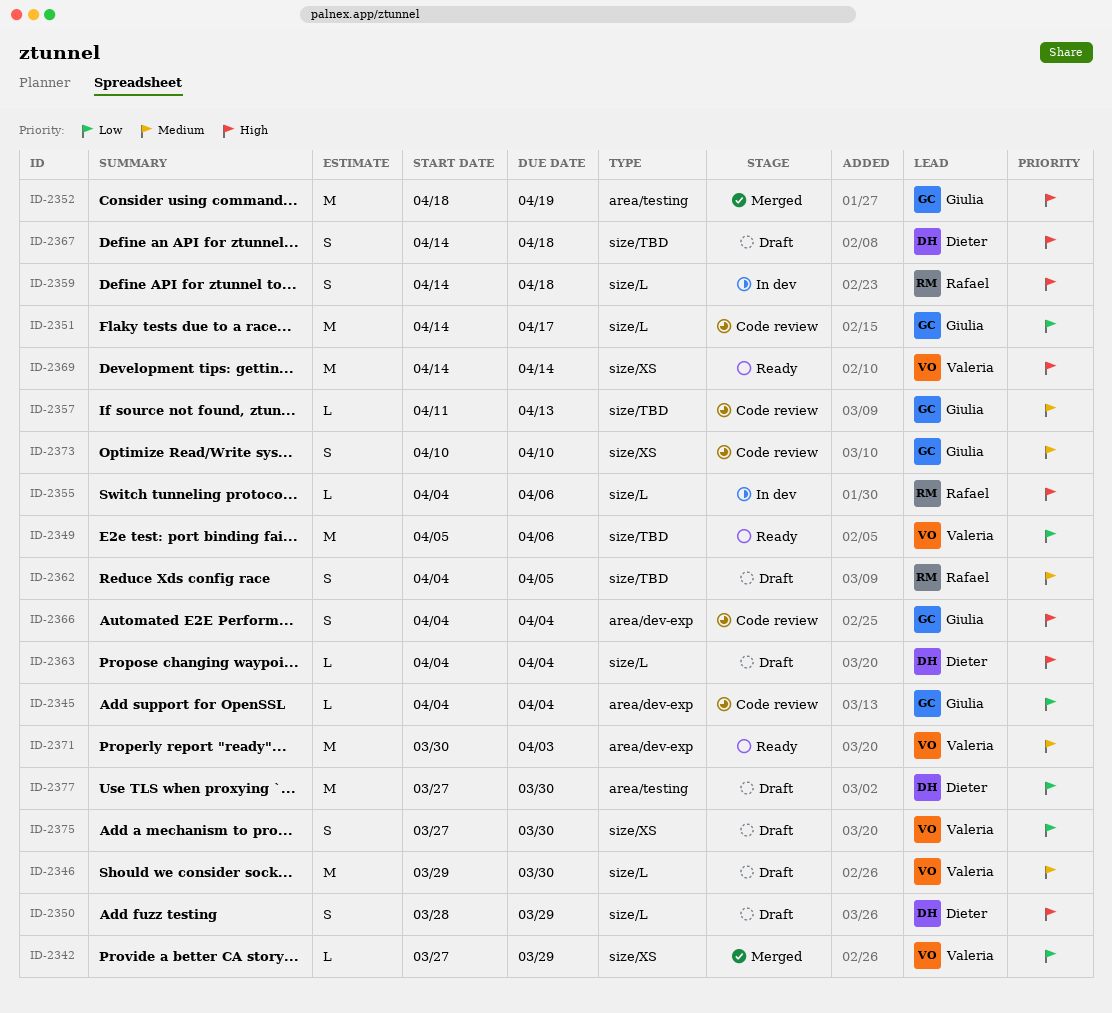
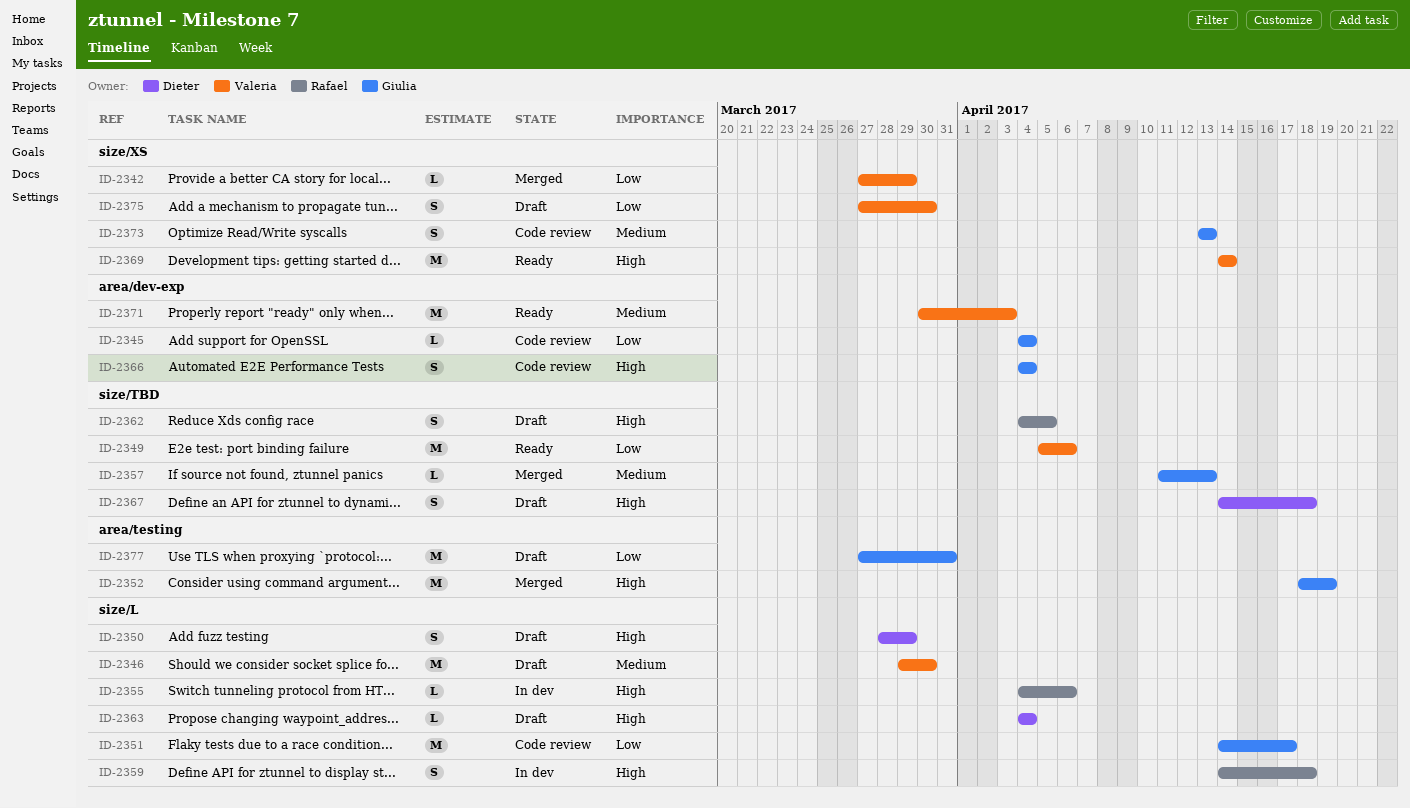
ID-2357, status: Code review -> Merged
ID-2362, priority: Medium -> High
ID-2373, start: Apr 10 -> Apr 13
ID-2373, due: Apr 10 -> Apr 13
ID-2377, owner: Dieter -> Giulia
ID-2377, due: Mar 30 -> Mar 31

